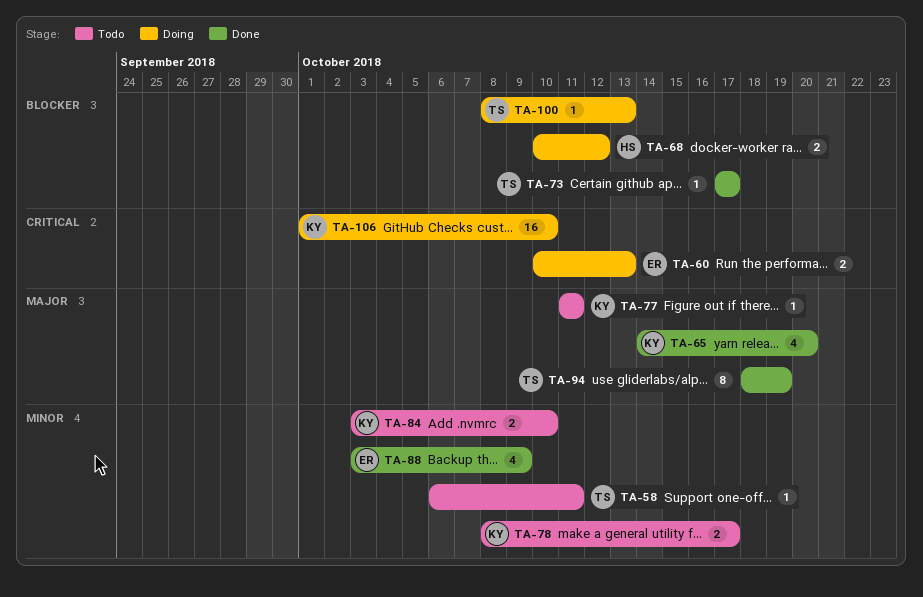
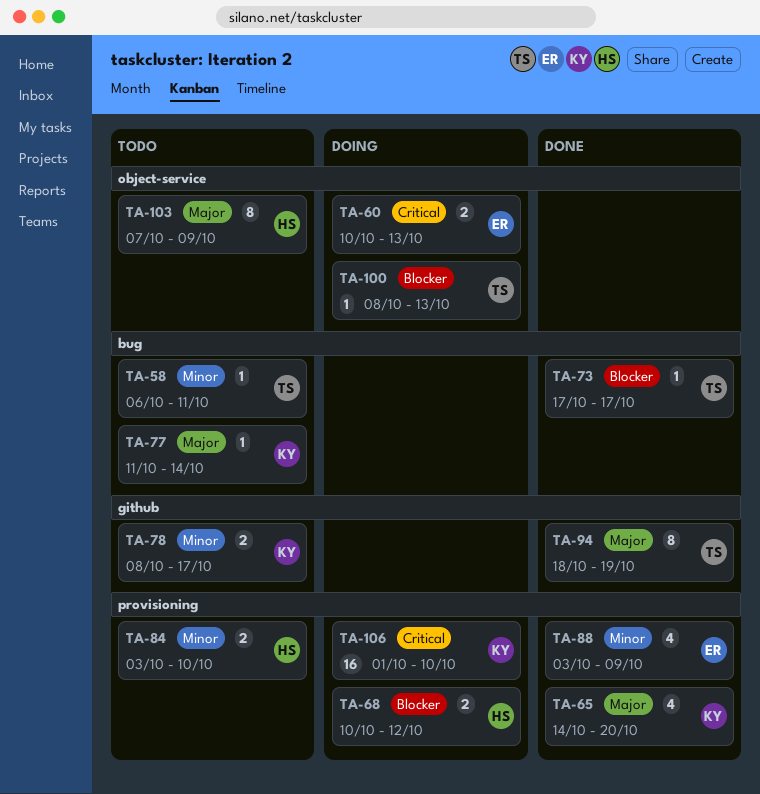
TA-77, due: Oct 11 -> Oct 14
TA-84, owner: KY -> HS
TA-103: none -> present

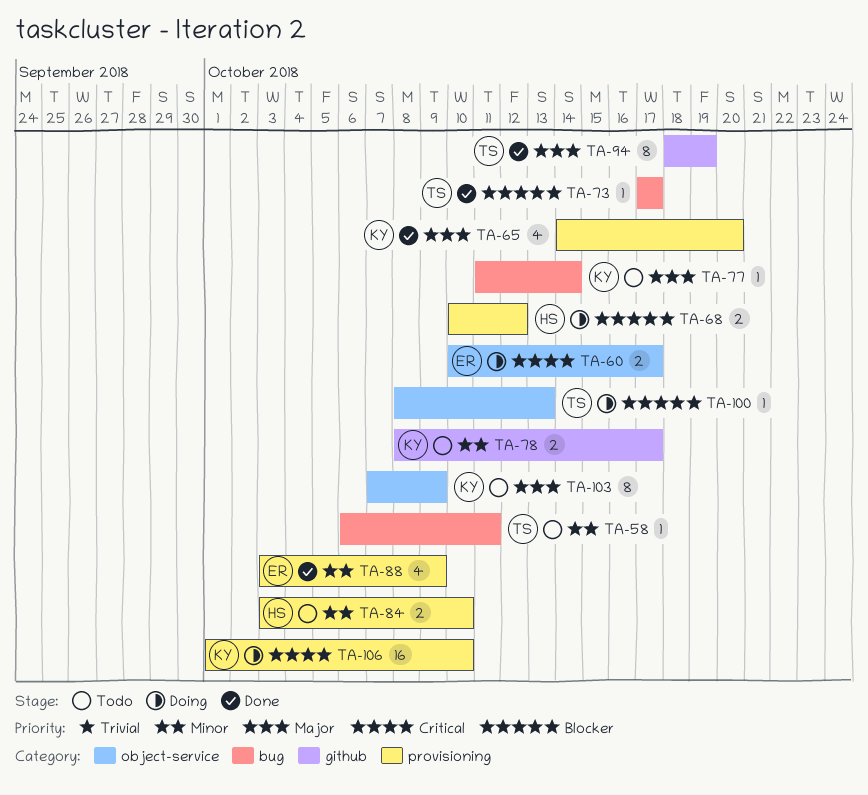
TA-60, due: Oct 13 -> Oct 17
TA-103, owner: HS -> KY

